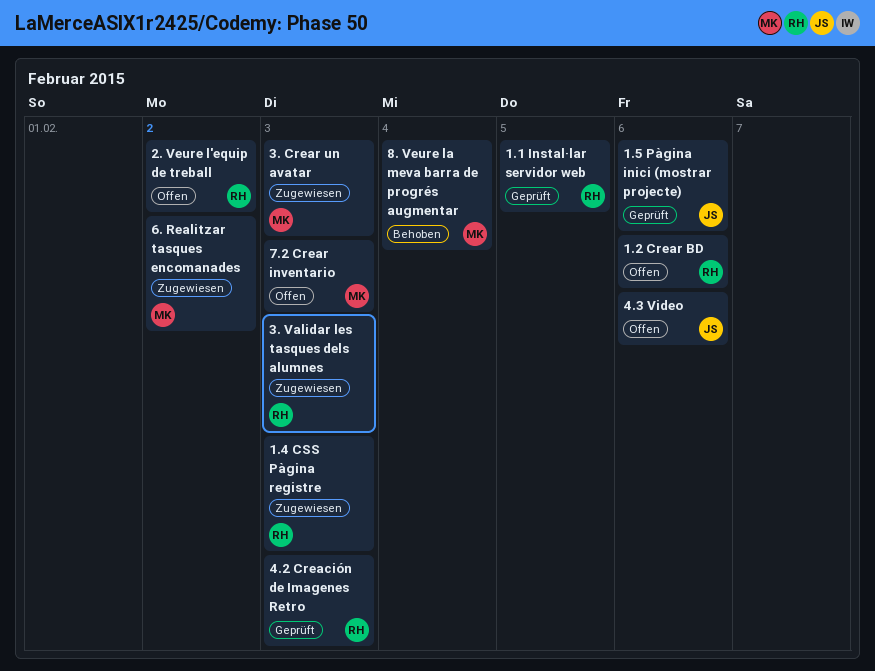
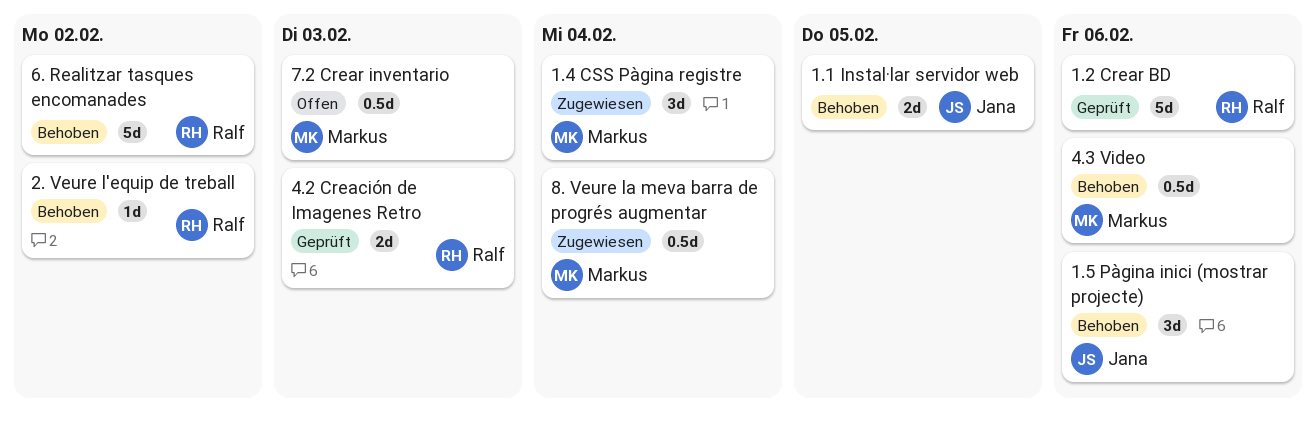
1.1 Instal·lar servidor web, status: Geprüft -> Behoben
1.1 Instal·lar servidor web, owner: Ralf -> Jana
1.2 Crear BD, status: Offen -> Geprüft
1.4 CSS Pàgina registre, owner: Ralf -> Markus
1.4 CSS Pàgina registre, due: Feb 3 -> Feb 4
1.5 Pàgina inici (mostrar projecte), status: Geprüft -> Behoben
2. Veure l'equip de treball, status: Offen -> Behoben
3. Crear un avatar: present -> none
3. Validar les tasques dels alumnes: present -> none
4.3 Video, status: Offen -> Behoben
4.3 Video, owner: Jana -> Markus
6. Realitzar tasques encomanades, status: Zugewiesen -> Behoben
6. Realitzar tasques encomanades, owner: Markus -> Ralf
8. Veure la meva barra de progrés augmentar, status: Behoben -> Zugewiesen

